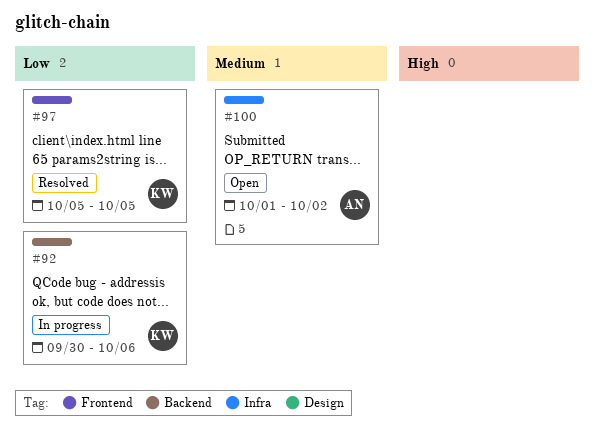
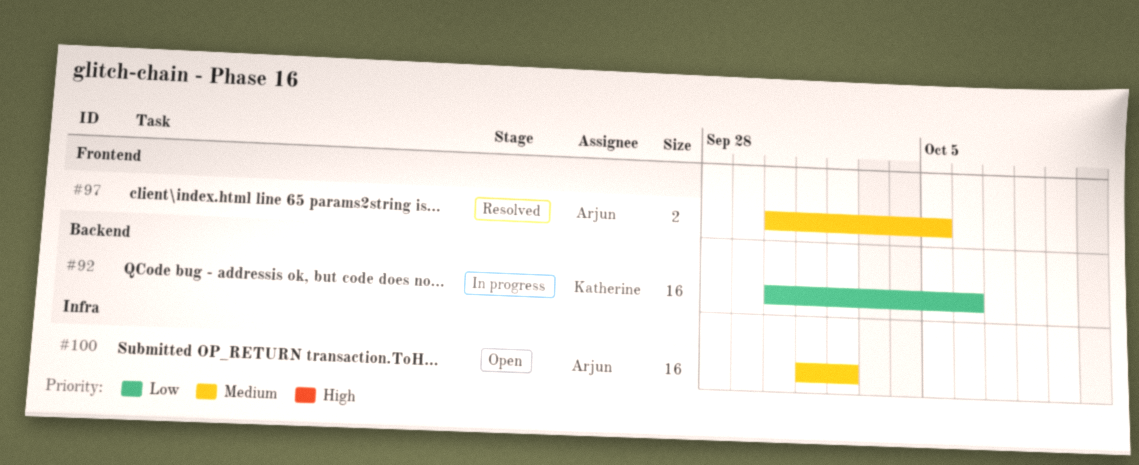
#97, owner: Katherine -> Arjun
#97, priority: Low -> Medium
#97, start: Oct 5 -> Sep 30

